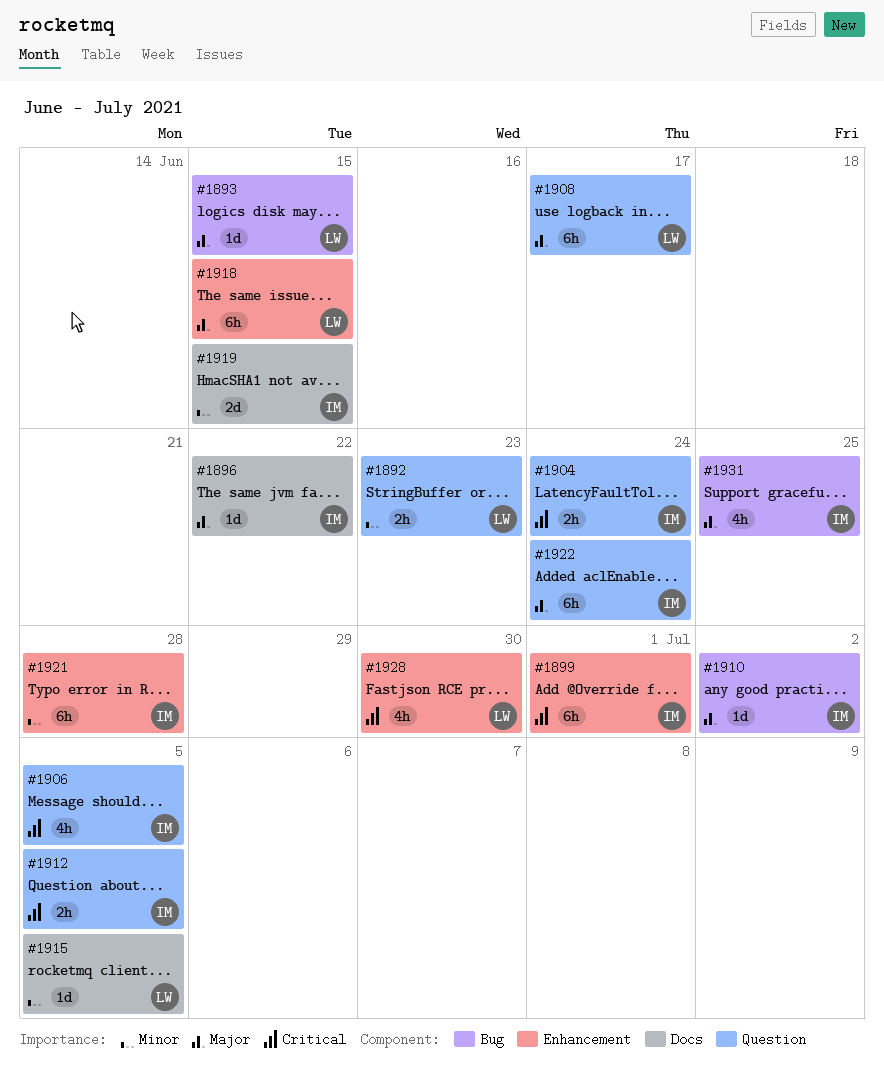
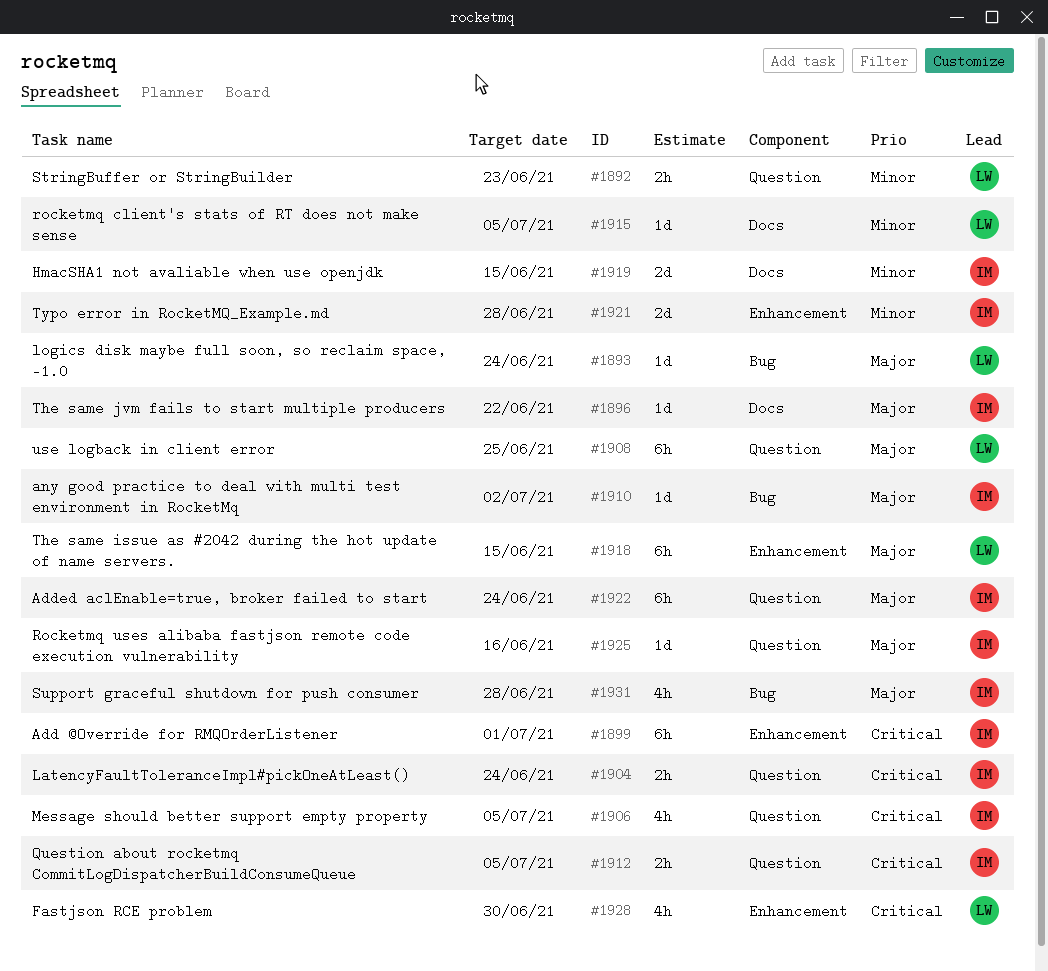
#1893, due: Jun 15 -> Jun 24
#1908, due: Jun 17 -> Jun 25
#1921, estimate: 6h -> 2d
#1925: none -> present
#1931, due: Jun 25 -> Jun 28

